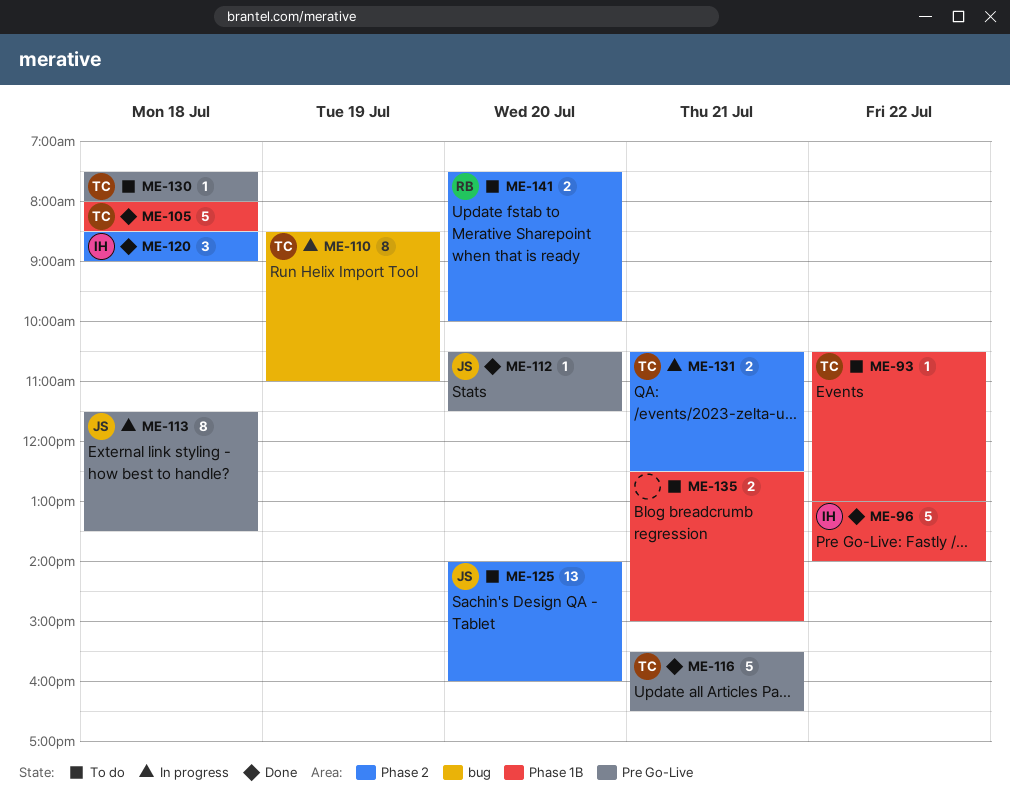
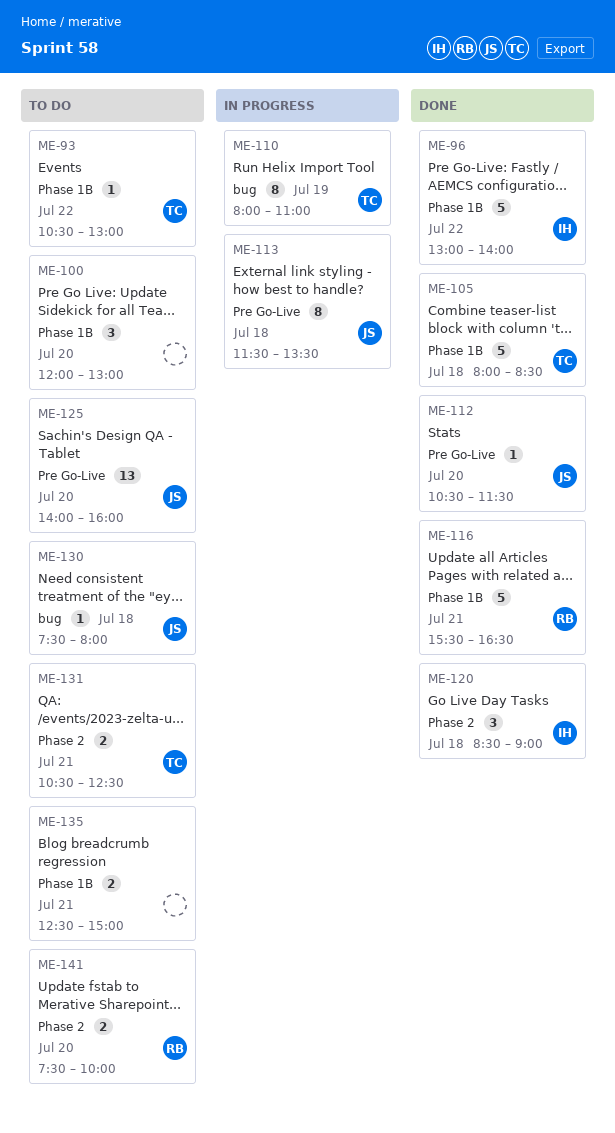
ME-100: none -> present
ME-110, begins: 08:30 -> 08:00
ME-116, owner: TC -> RB
ME-116, label: Pre Go-Live -> Phase 1B
ME-125, label: Phase 2 -> Pre Go-Live
ME-130, owner: TC -> JS
ME-130, label: Pre Go-Live -> bug
ME-131, status: In progress -> To do

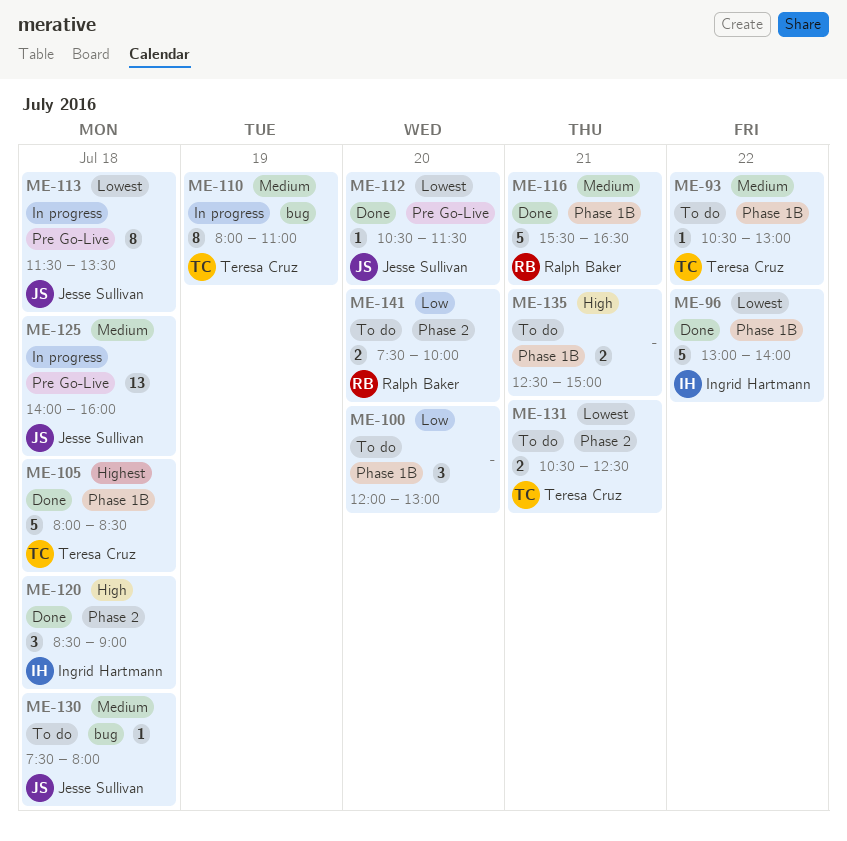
ME-125, status: To do -> In progress
ME-125, day: Jul 20 -> Jul 18

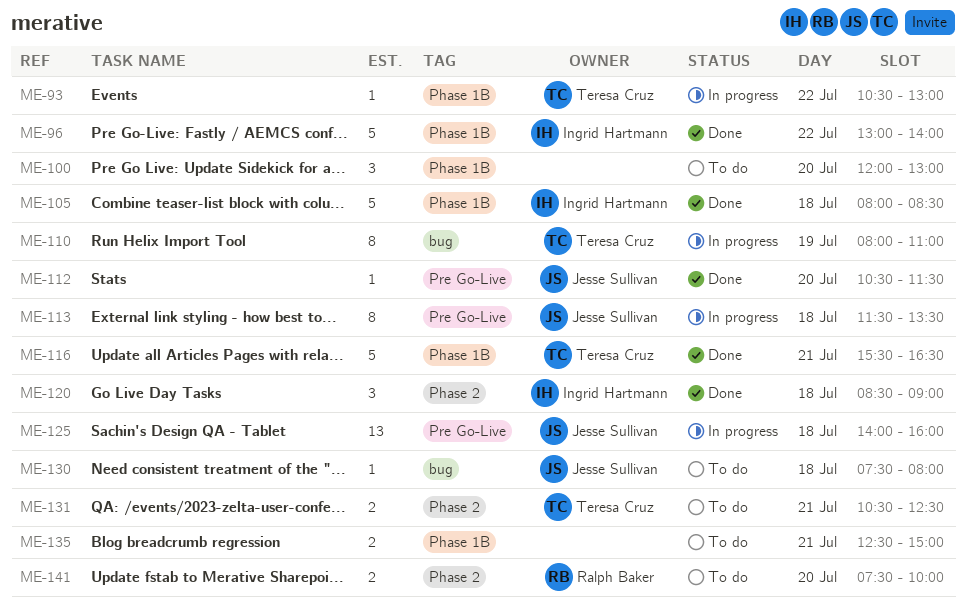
ME-93, status: To do -> In progress
ME-105, owner: Teresa Cruz -> Ingrid Hartmann
ME-116, owner: Ralph Baker -> Teresa Cruz

